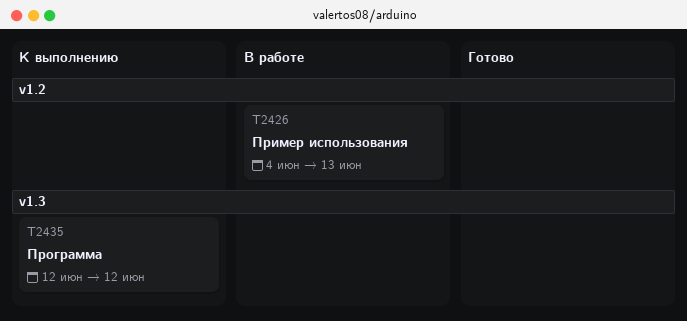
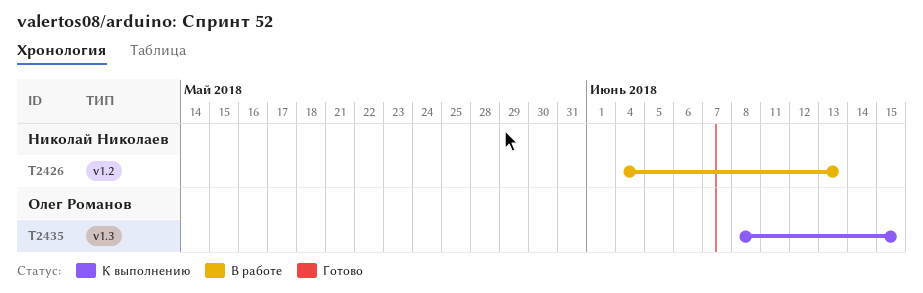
T2435, start: Jun 12 -> Jun 8
T2435, due: Jun 12 -> Jun 15

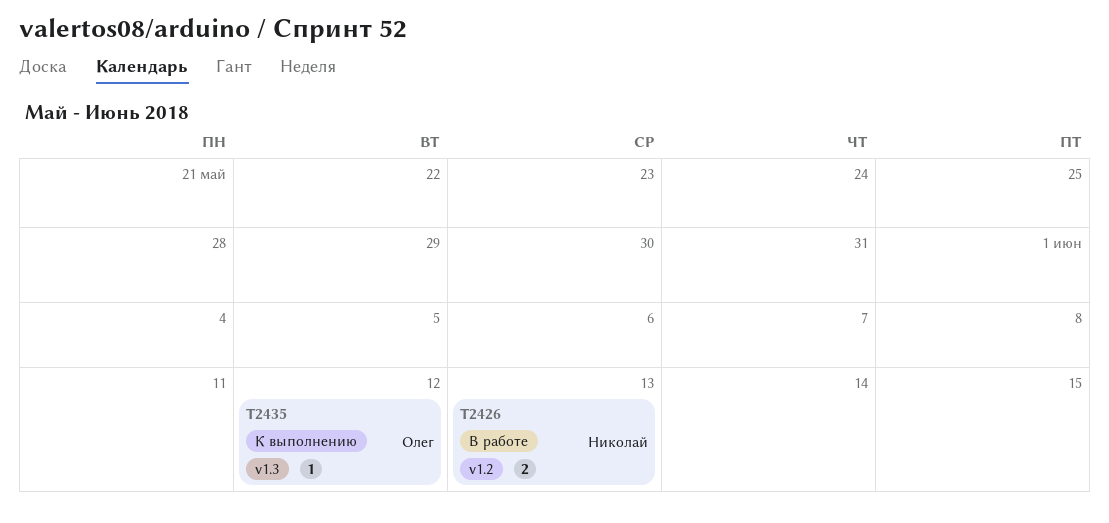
T2435, due: Jun 15 -> Jun 12

